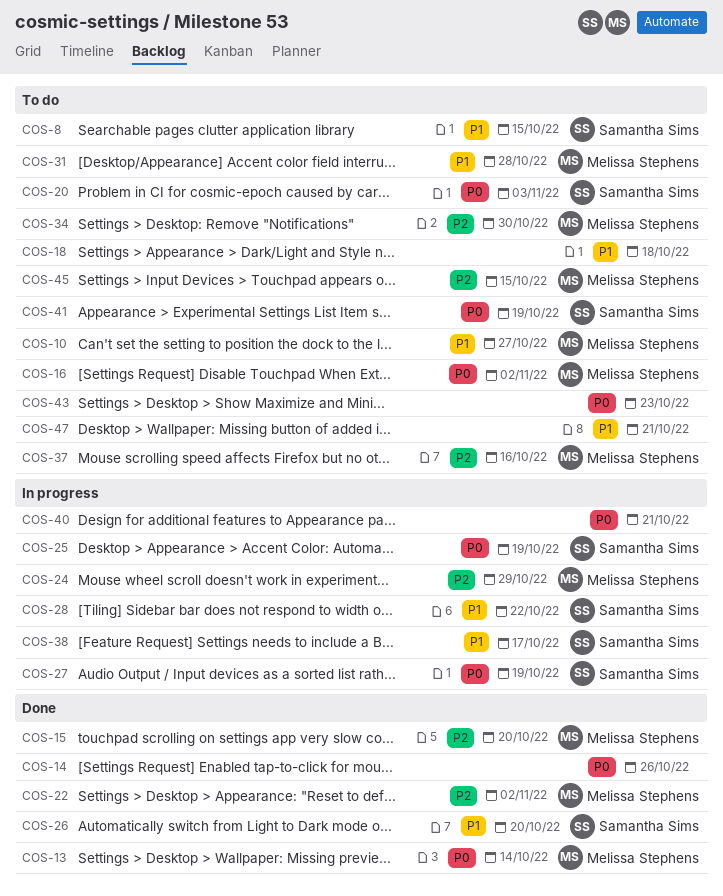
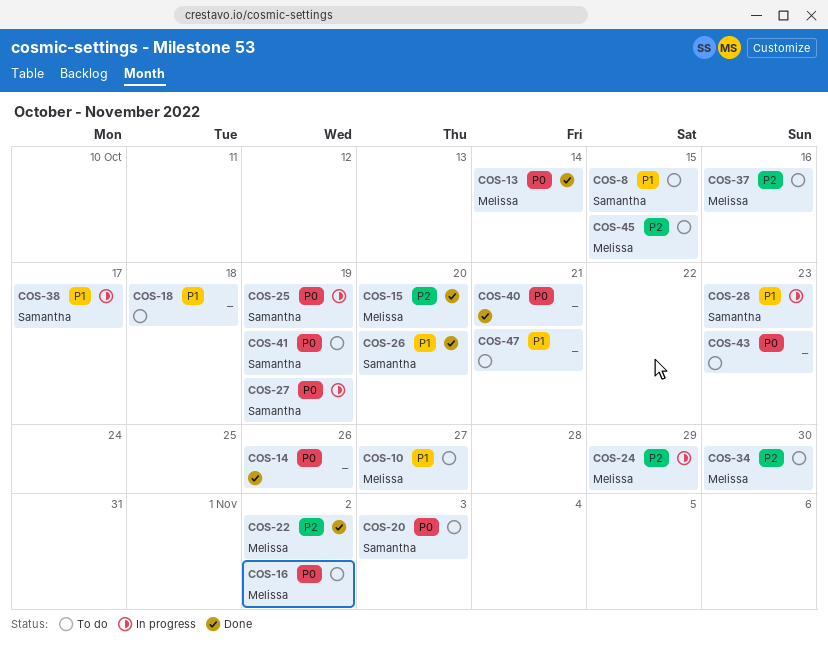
COS-28, due: Oct 22 -> Oct 23
COS-31: present -> none
COS-40, status: In progress -> Done

